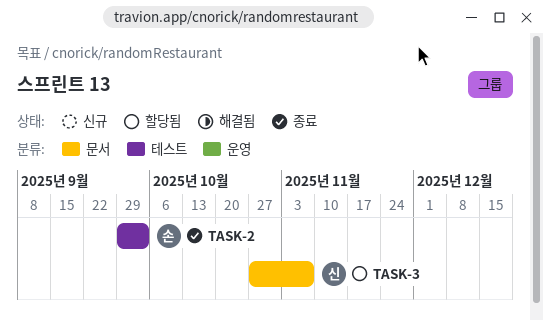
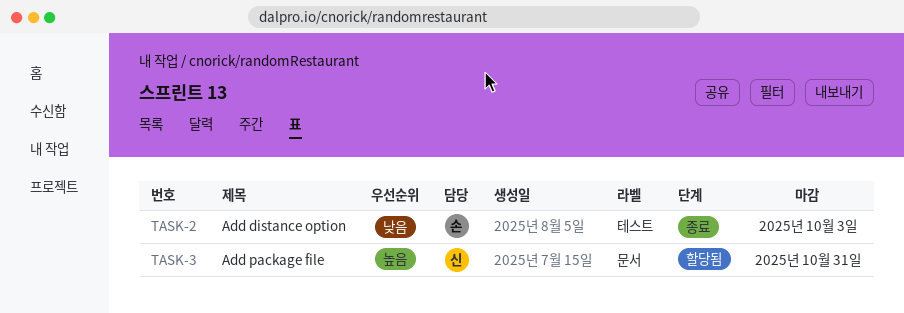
TASK-3, due: Nov 7 -> Oct 31

